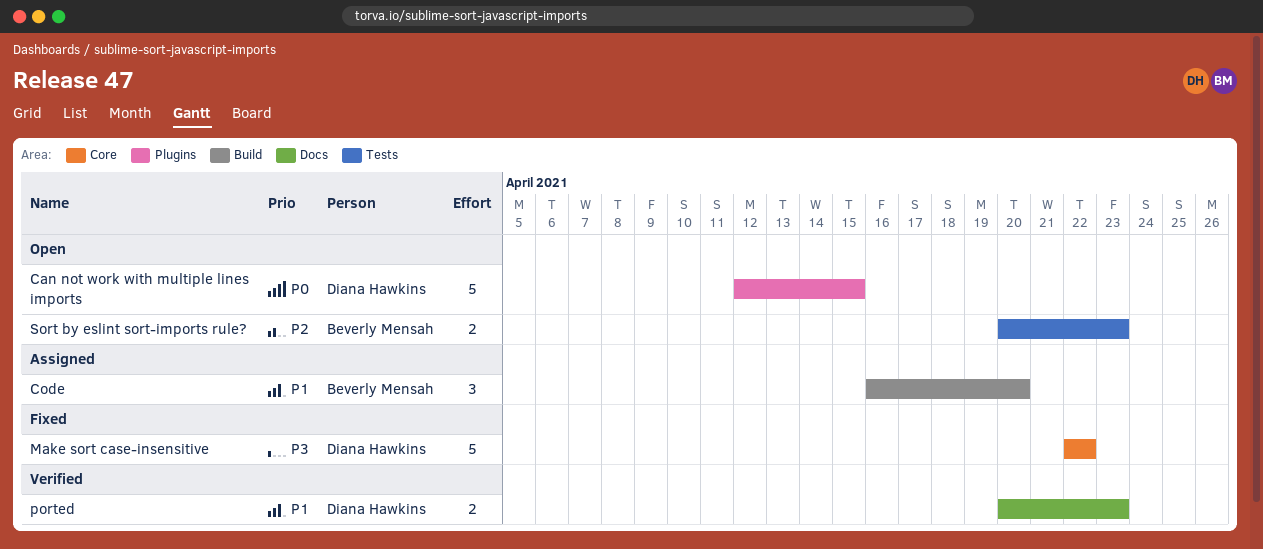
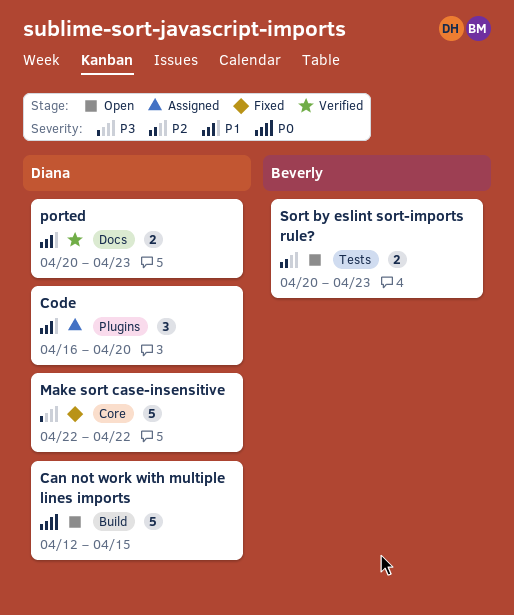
Can not work with multiple lines imports, label: Plugins -> Build
Code, owner: Beverly Mensah -> Diana Hawkins
Code, label: Build -> Plugins

